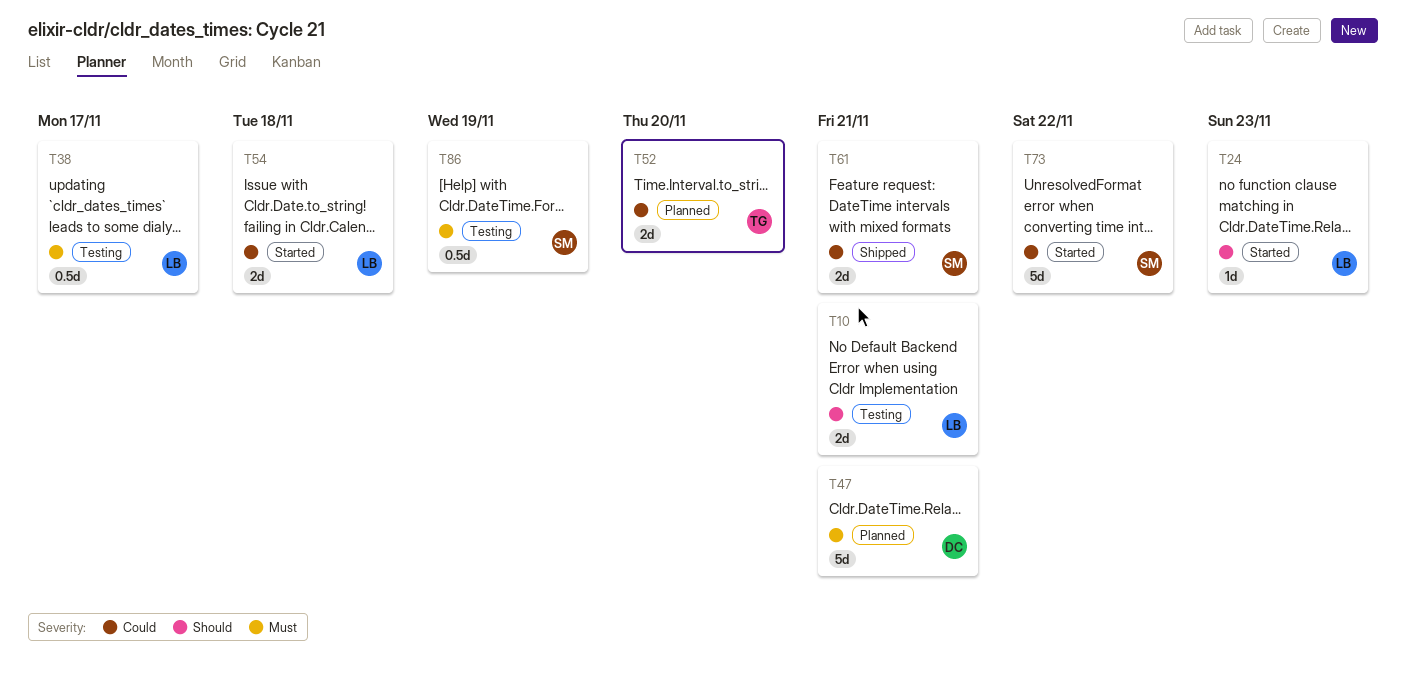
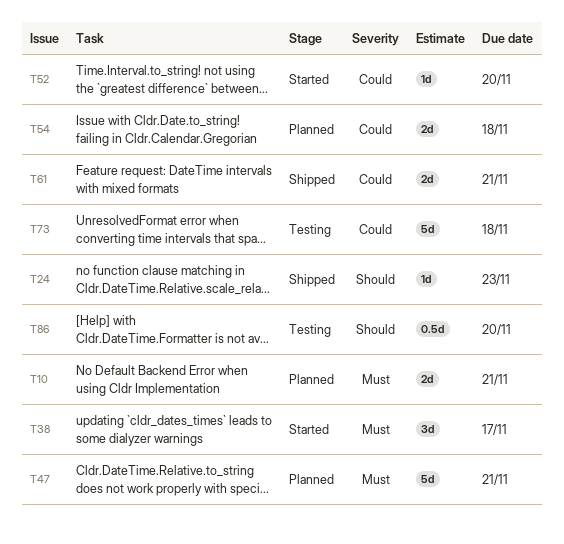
T10, status: Testing -> Planned
T10, priority: Should -> Must
T24, status: Started -> Shipped
T38, status: Testing -> Started
T38, estimate: 0.5d -> 3d
T52, status: Planned -> Started
T52, estimate: 2d -> 1d
T54, status: Started -> Planned
T73, status: Started -> Testing
T73, due: Nov 22 -> Nov 18
T86, priority: Must -> Should
T86, due: Nov 19 -> Nov 20

